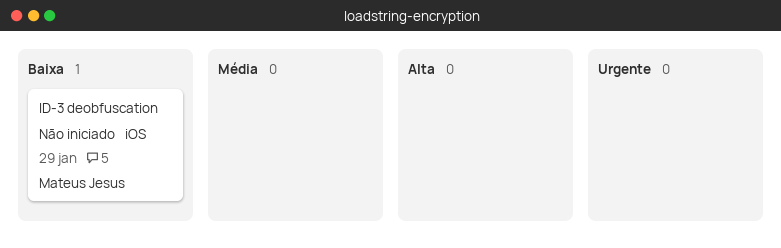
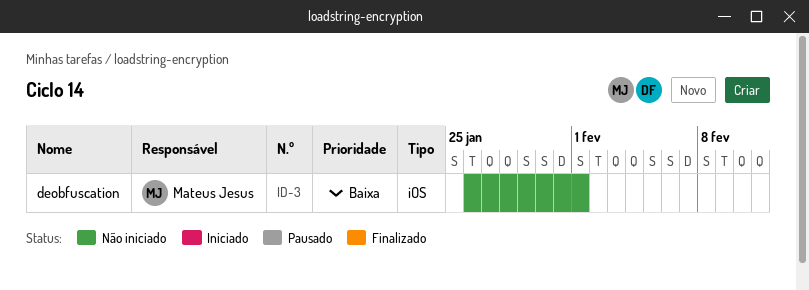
ID-3, due: Jan 29 -> Feb 1

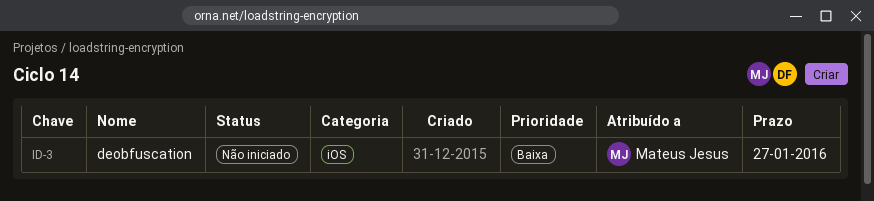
ID-3, due: Feb 1 -> Jan 27

